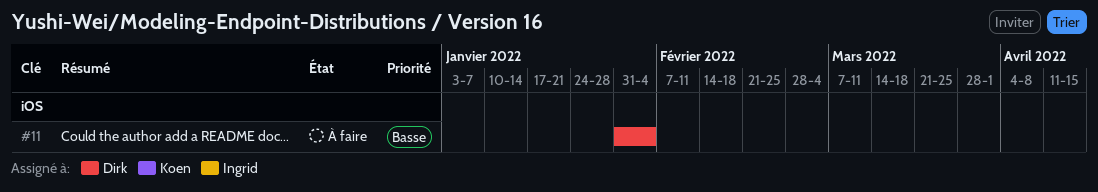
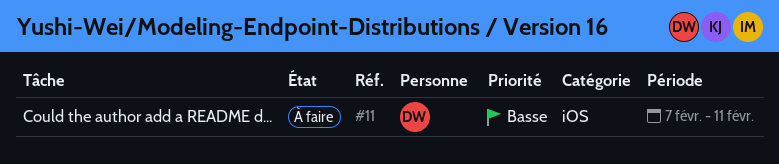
#11, start: Jan 31 -> Feb 7
#11, due: Feb 4 -> Feb 11

